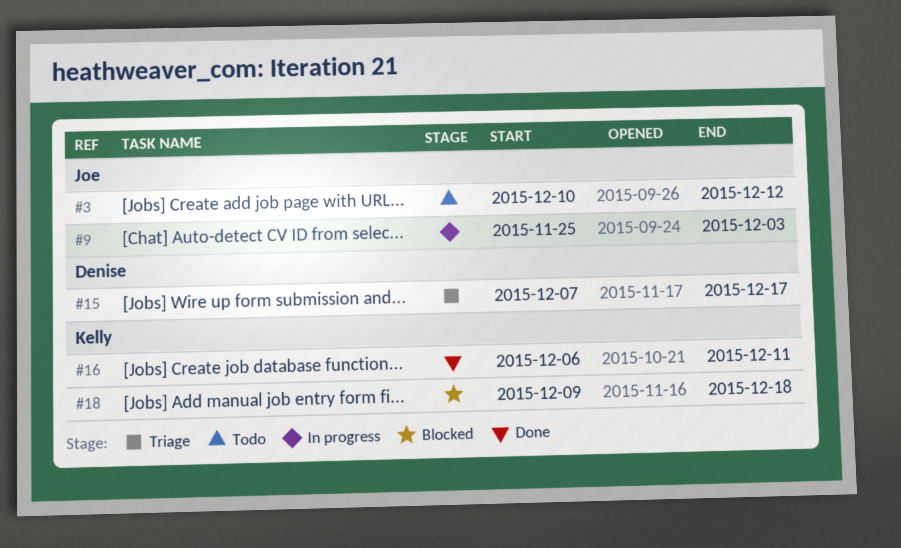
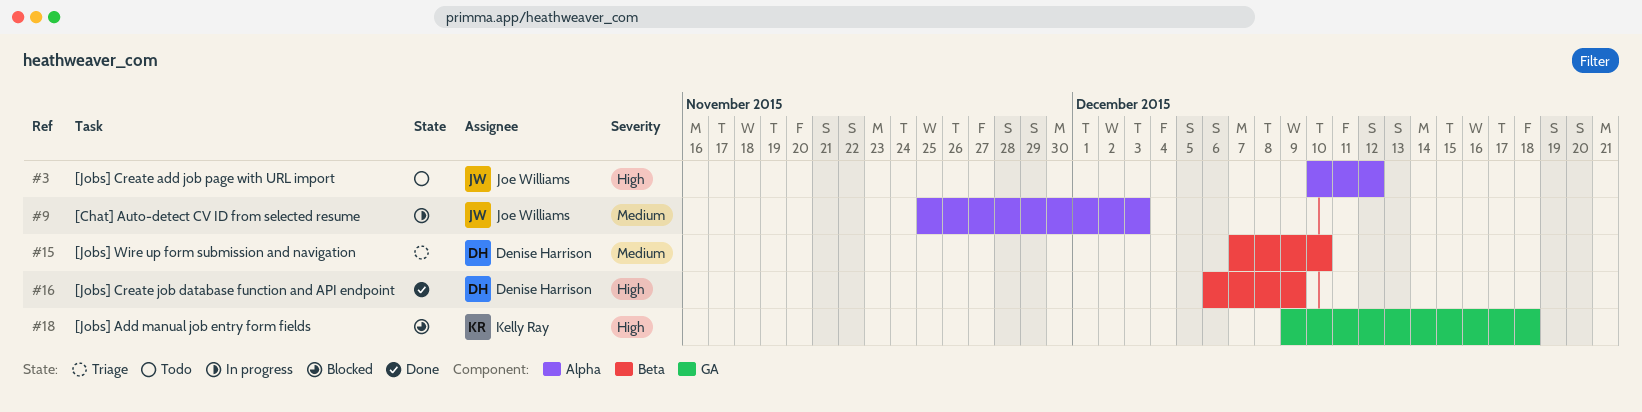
#15, due: Dec 17 -> Dec 10
#16, owner: Kelly Ray -> Denise Harrison
#16, due: Dec 11 -> Dec 9

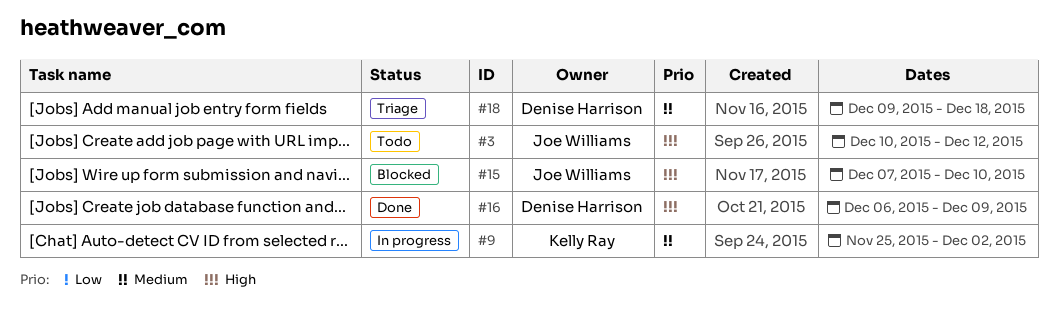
#9, owner: Joe Williams -> Kelly Ray
#9, due: Dec 3 -> Dec 2
#15, status: Triage -> Blocked
#15, owner: Denise Harrison -> Joe Williams
#15, priority: Medium -> High
#18, status: Blocked -> Triage
#18, owner: Kelly Ray -> Denise Harrison
#18, priority: High -> Medium

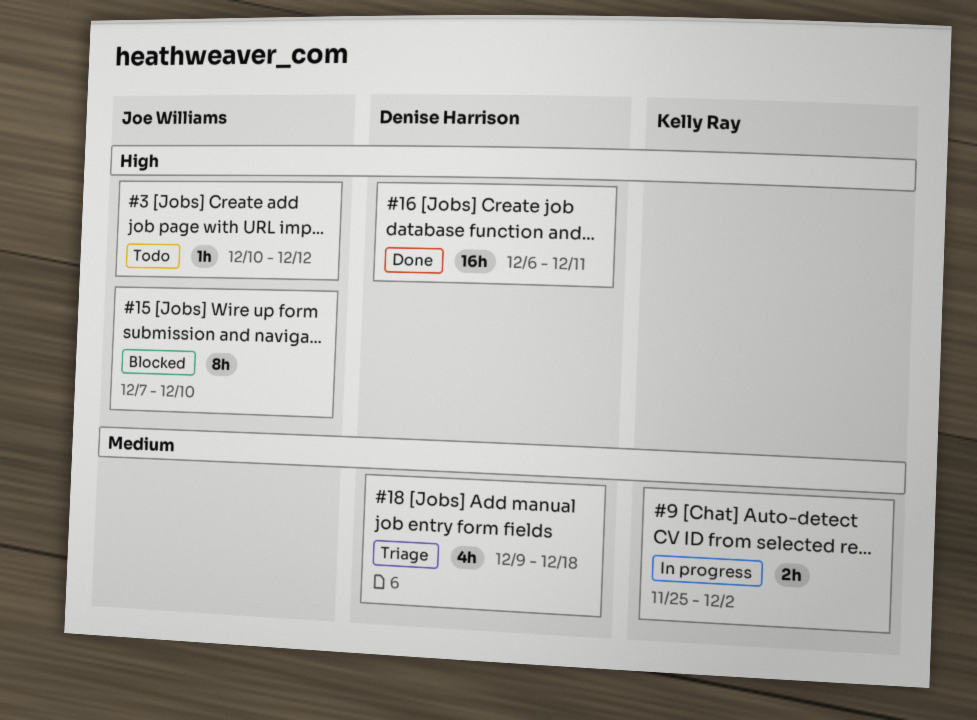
#16, due: Dec 9 -> Dec 11

